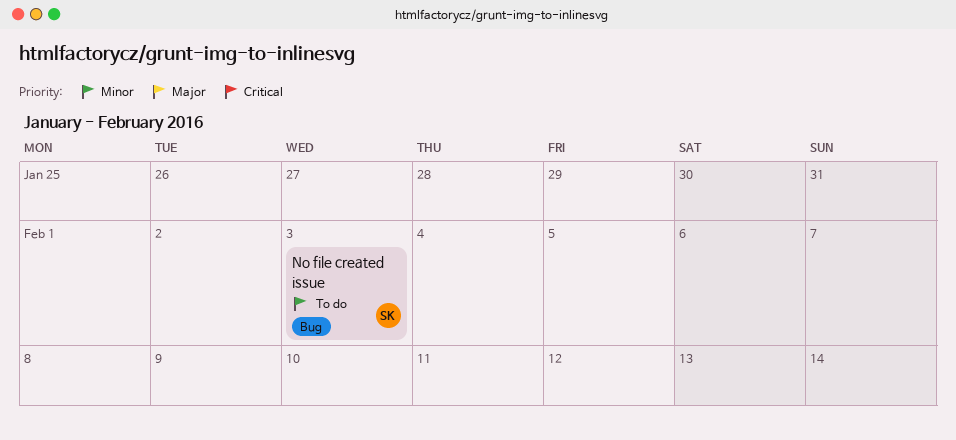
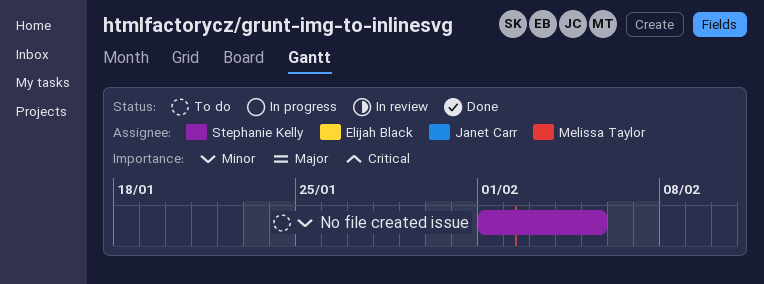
No file created issue, due: Feb 3 -> Feb 5

